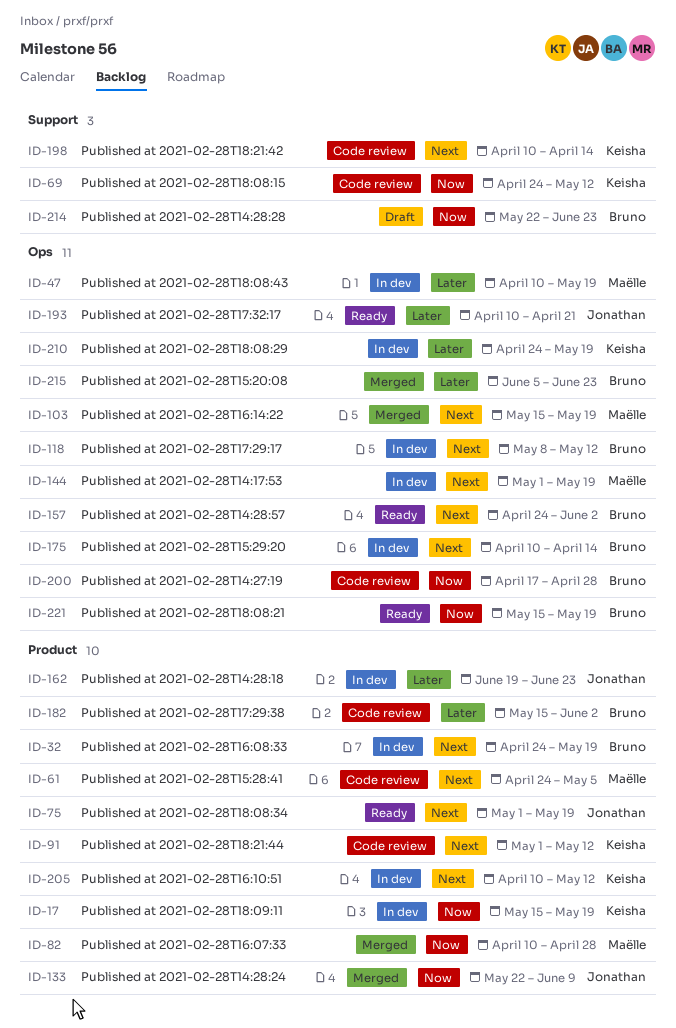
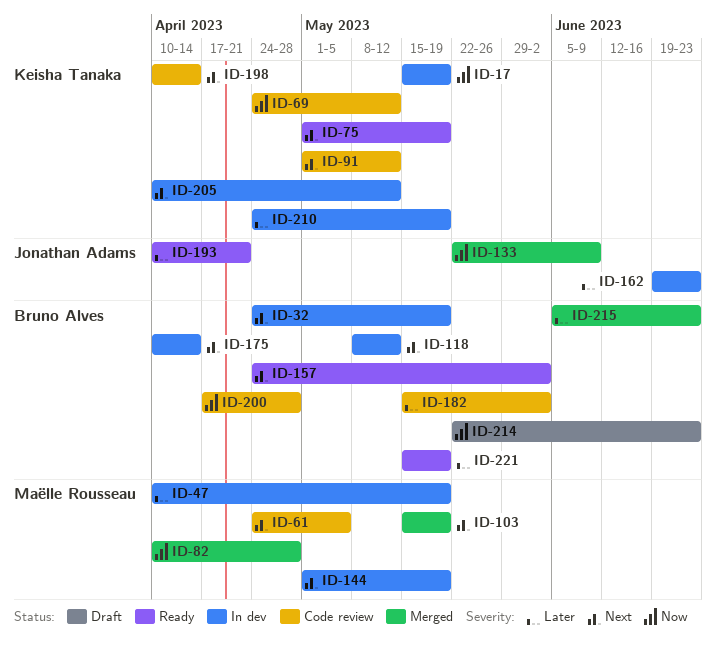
ID-75, owner: Jonathan Adams -> Keisha Tanaka
ID-221, priority: Now -> Later

